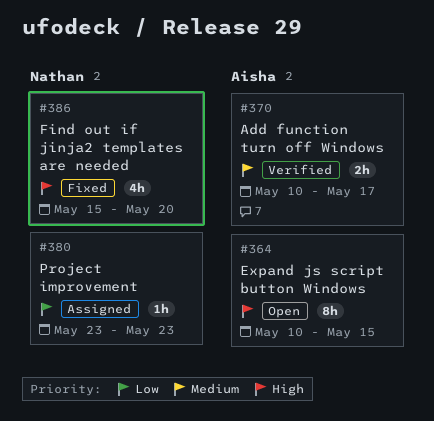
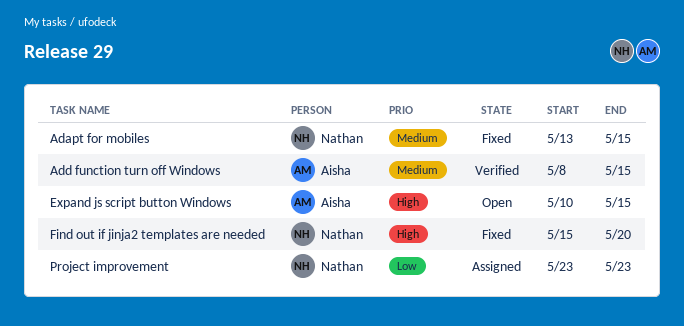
Adapt for mobiles: none -> present
Add function turn off Windows, start: May 10 -> May 8
Add function turn off Windows, due: May 17 -> May 15

